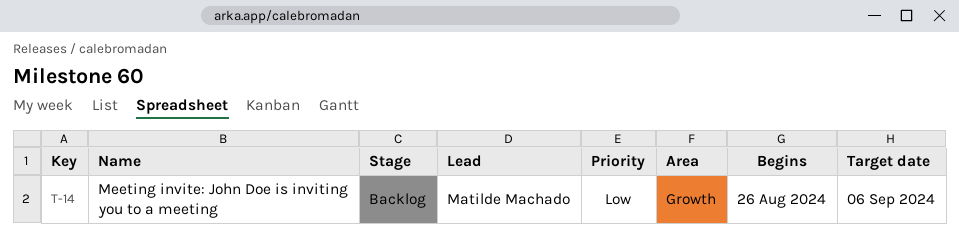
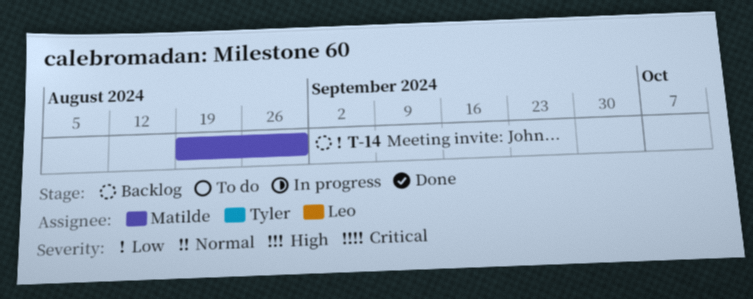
T-14, start: Aug 26 -> Aug 19
T-14, due: Sep 6 -> Aug 30

